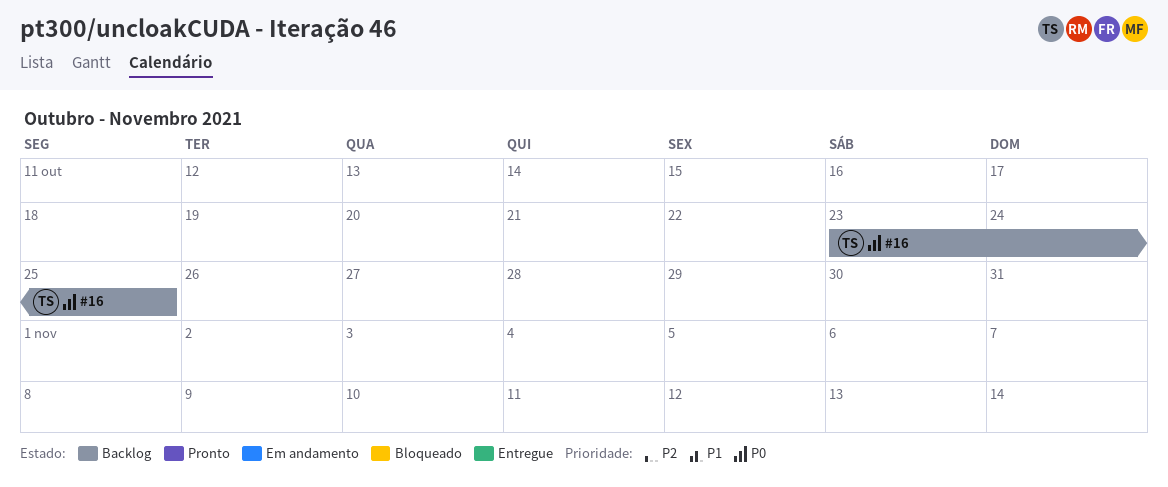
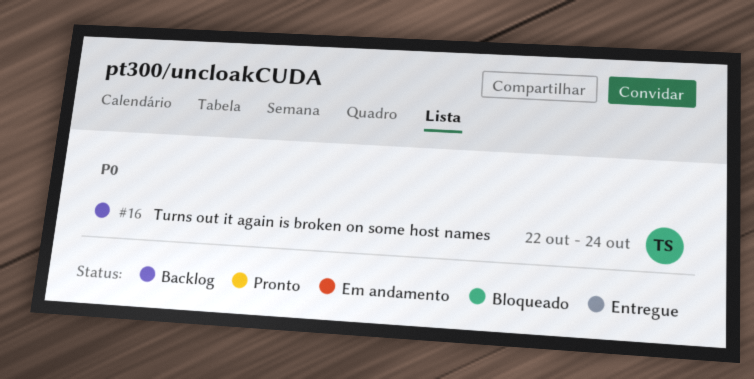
#16, start: Oct 23 -> Oct 22
#16, due: Oct 25 -> Oct 24

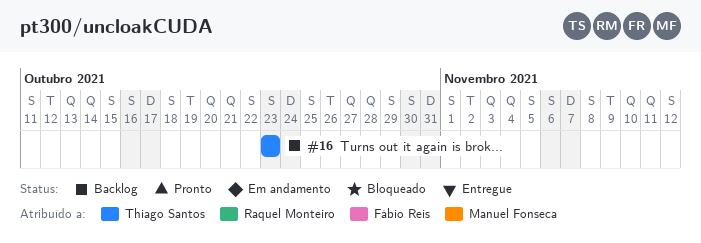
#16, start: Oct 22 -> Oct 23
#16, due: Oct 24 -> Oct 23

